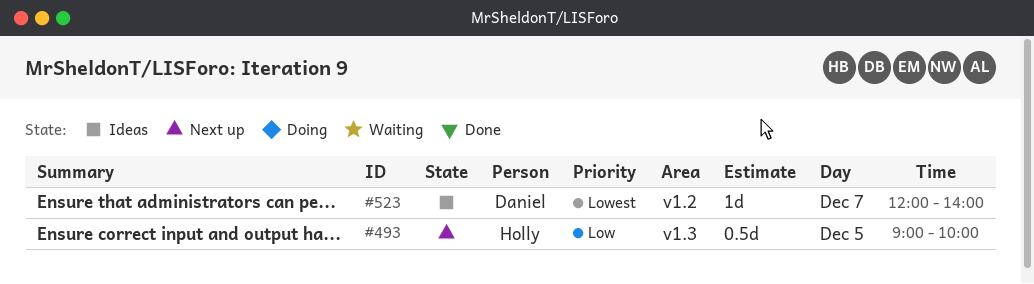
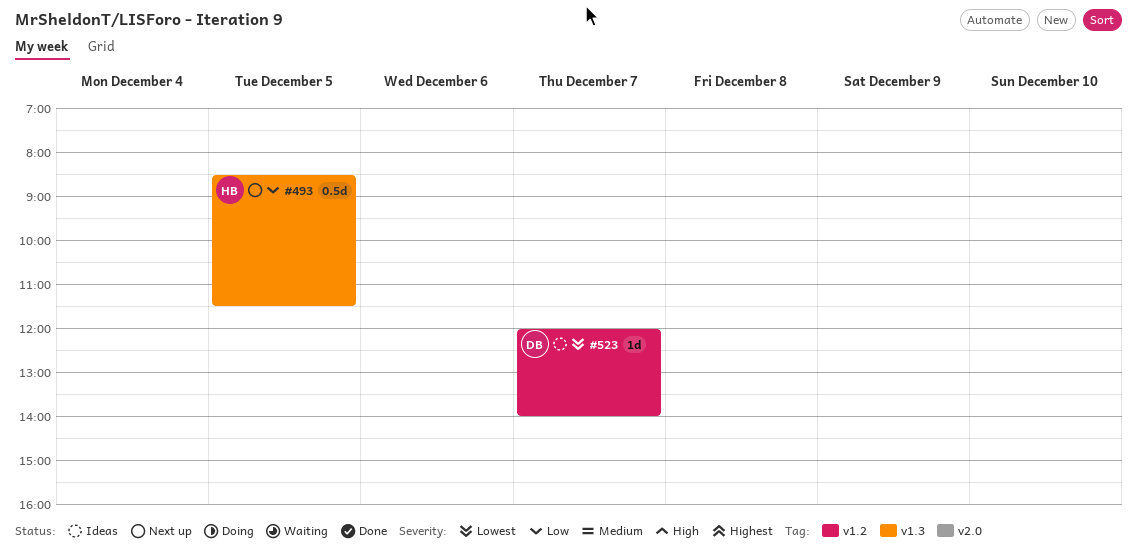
#493, begins: 09:00 -> 08:30
#493, ends: 10:00 -> 11:30

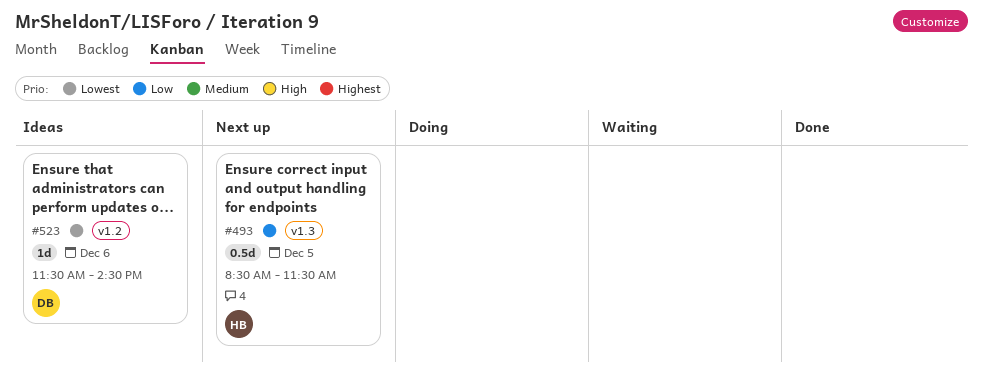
#523, day: Dec 7 -> Dec 6
#523, begins: 12:00 -> 11:30
#523, ends: 14:00 -> 14:30

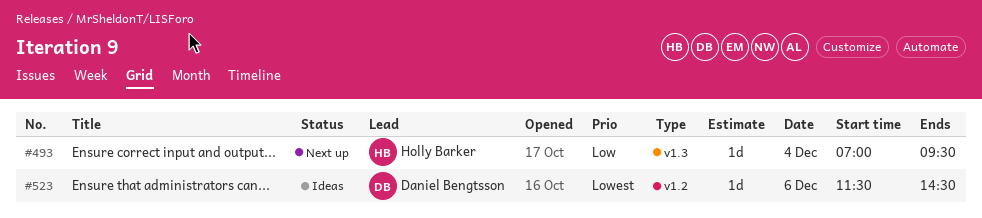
#493, estimate: 0.5d -> 1d
#493, day: Dec 5 -> Dec 4
#493, begins: 08:30 -> 07:00
#493, ends: 11:30 -> 09:30

